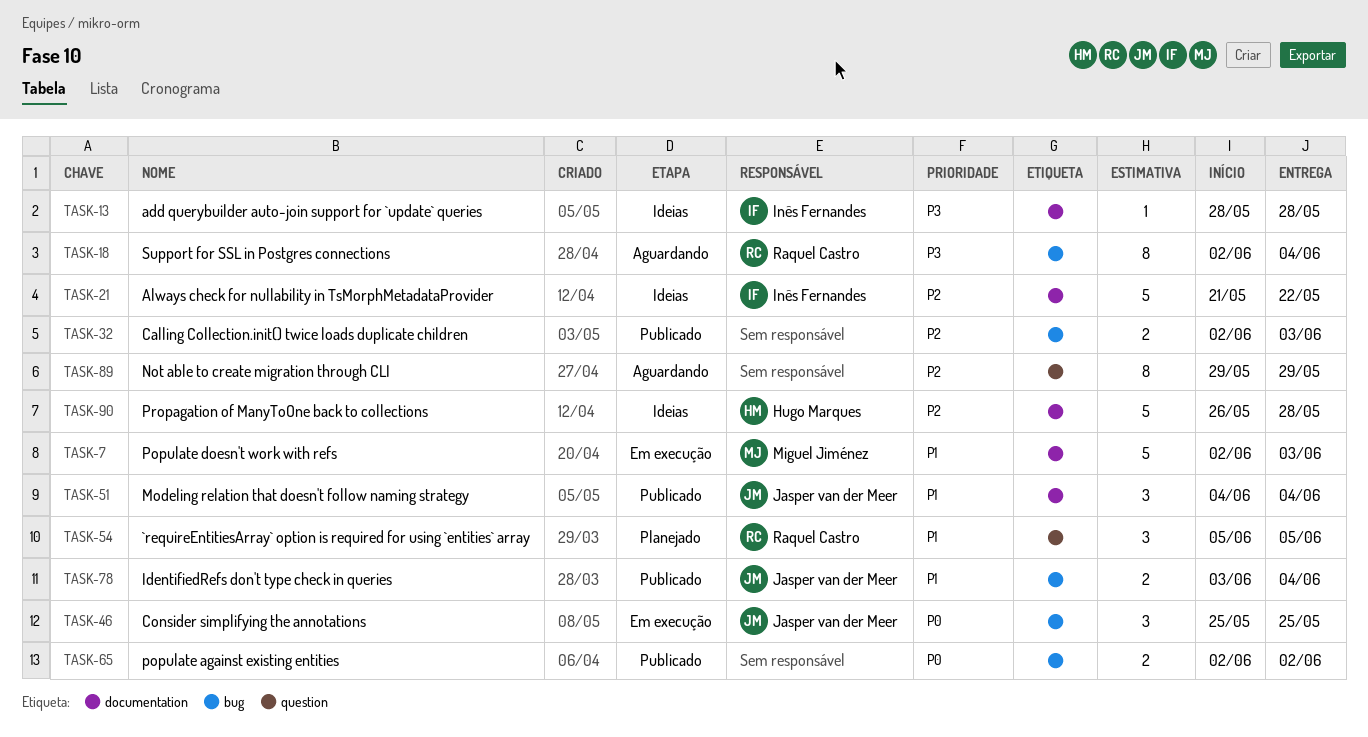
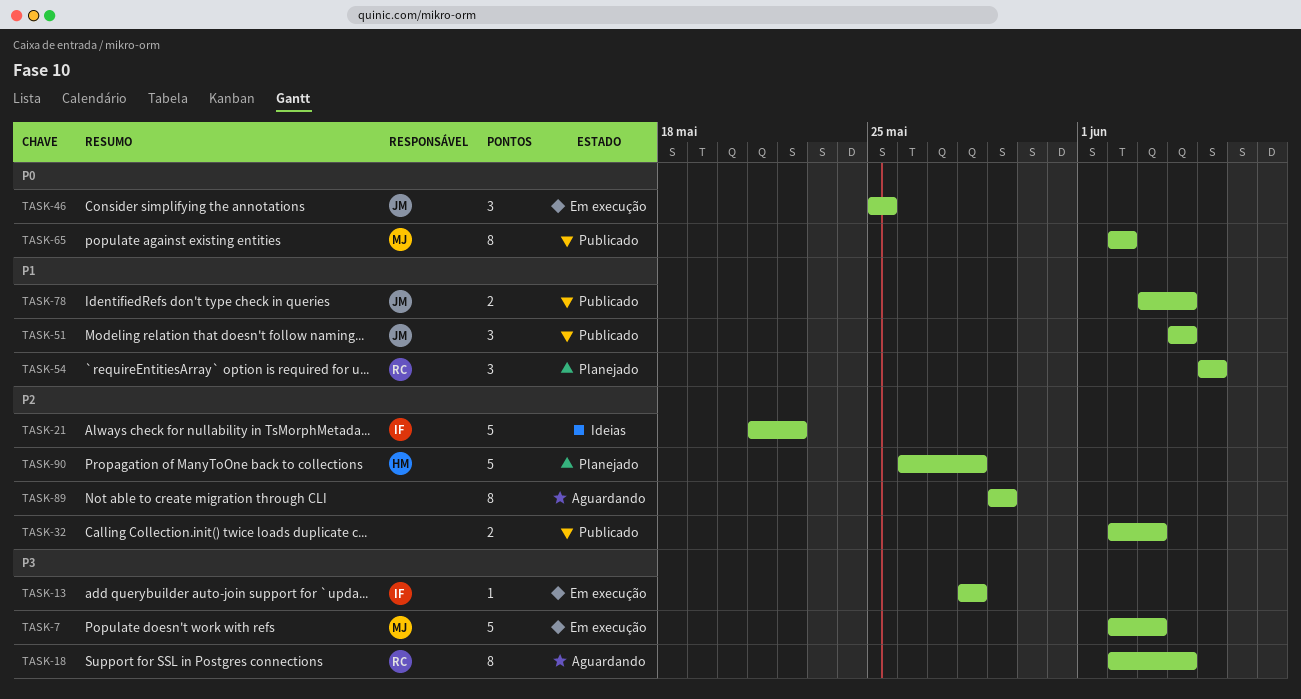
TASK-7, priority: P1 -> P3
TASK-13, status: Ideias -> Em execução
TASK-65, owner: none -> Miguel Jiménez
TASK-65, estimate: 2 -> 8
TASK-90, status: Ideias -> Planejado

